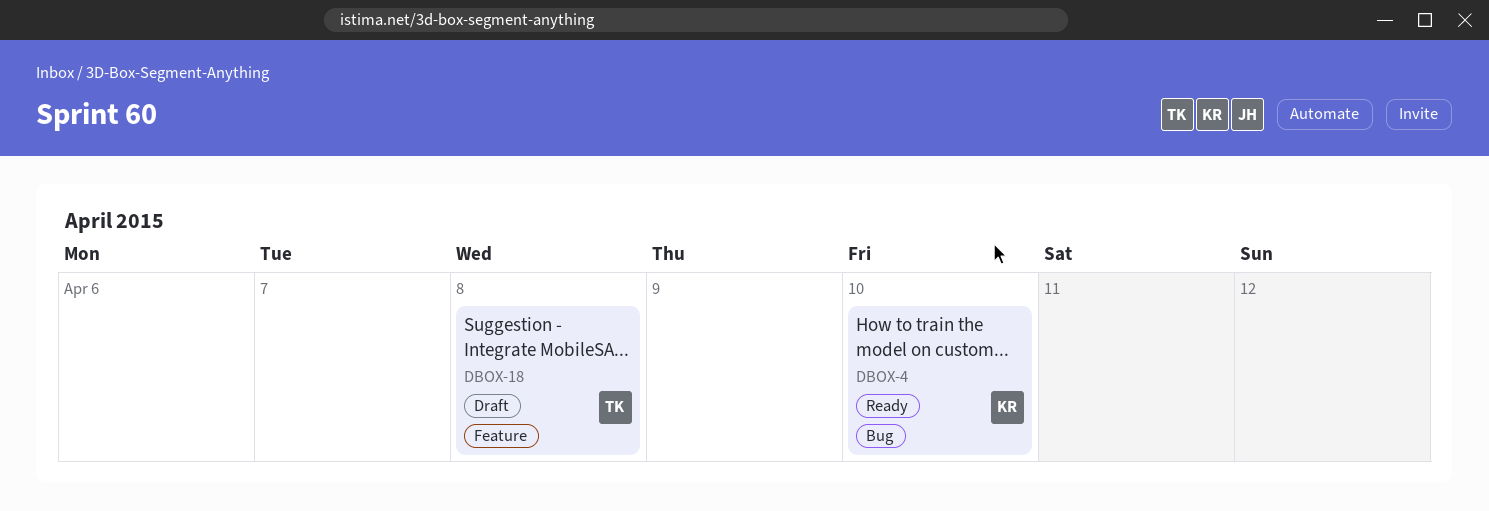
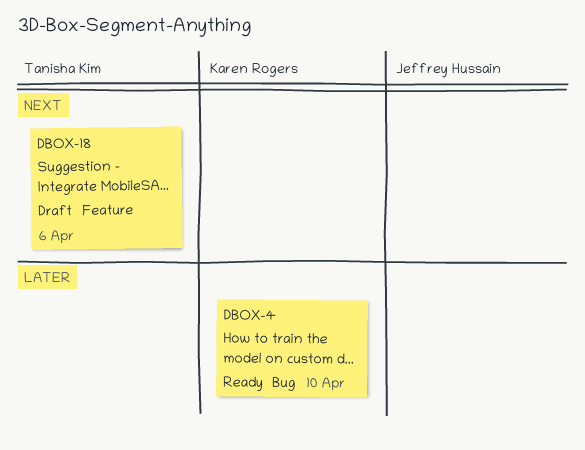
DBOX-18, due: Apr 8 -> Apr 6

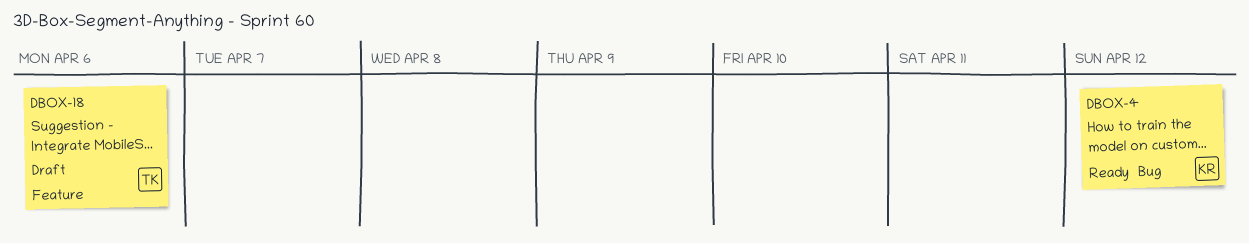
DBOX-4, due: Apr 10 -> Apr 12

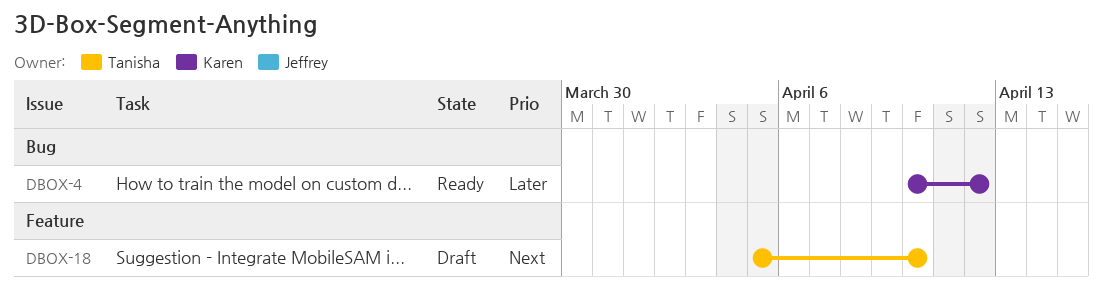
DBOX-18, due: Apr 6 -> Apr 10

